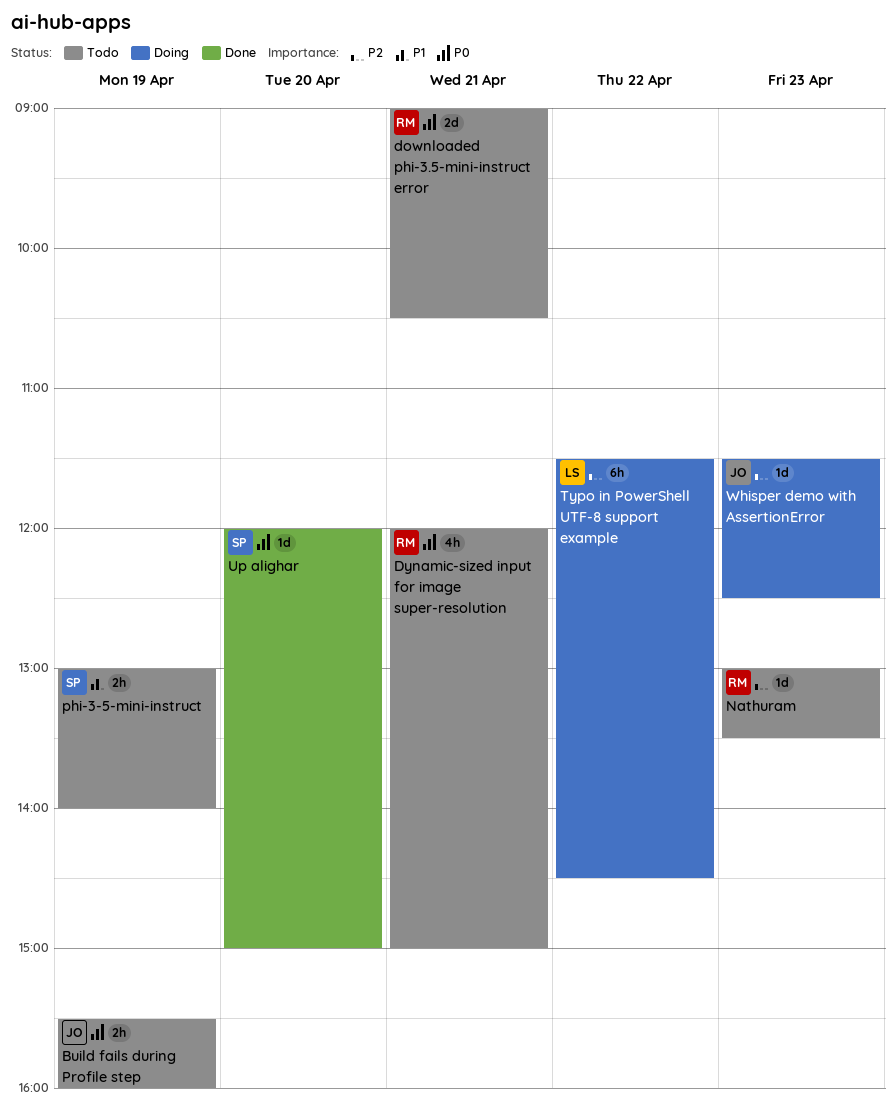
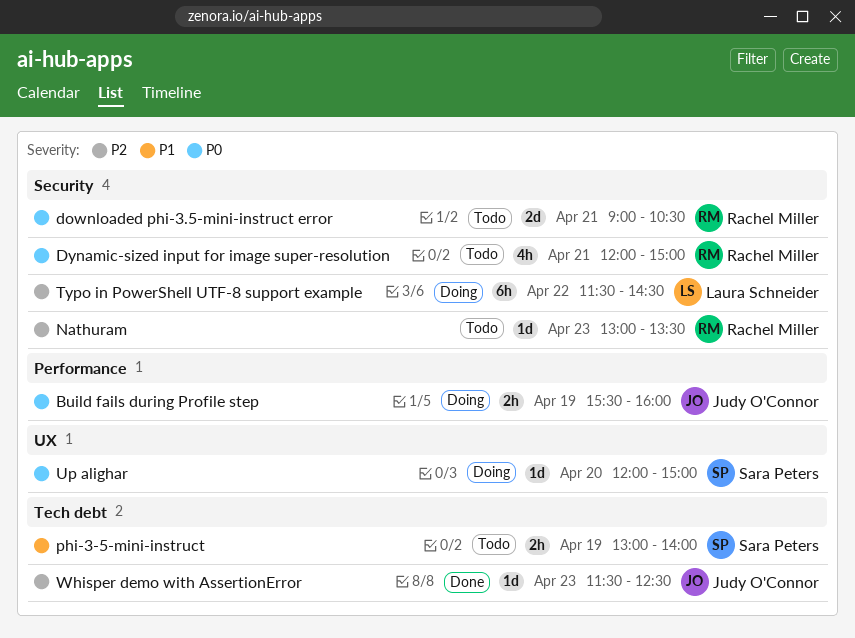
Build fails during Profile step, status: Todo -> Doing
Up alighar, status: Done -> Doing
Whisper demo with AssertionError, status: Doing -> Done

